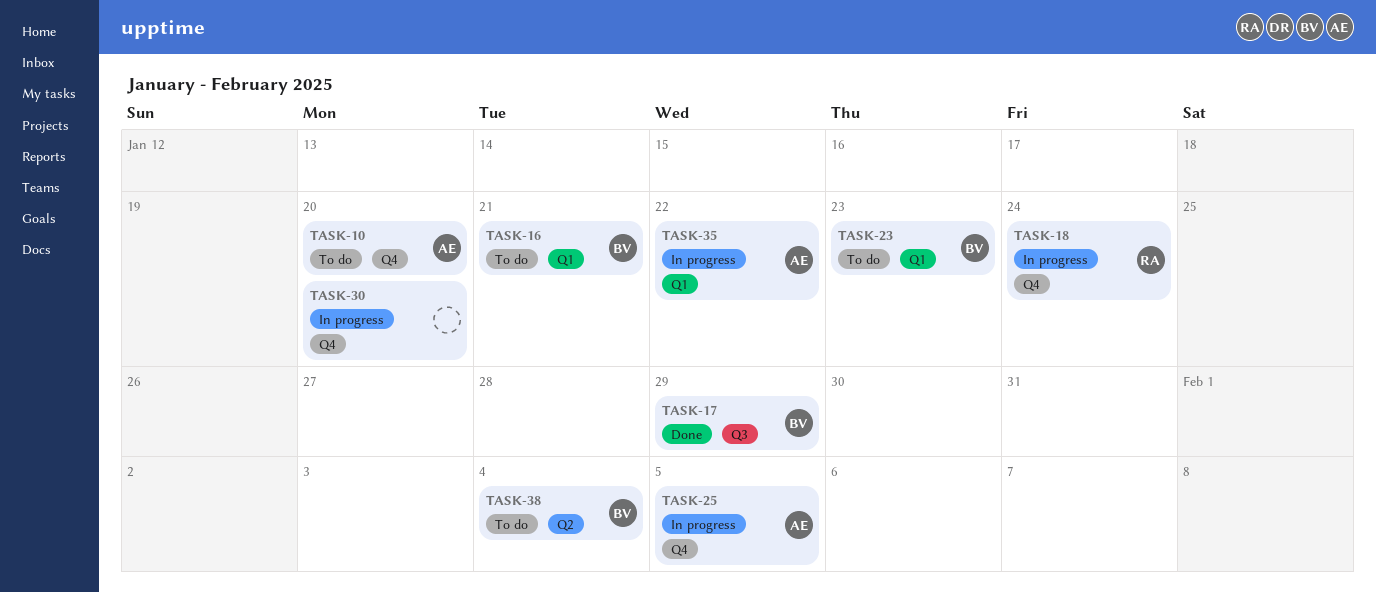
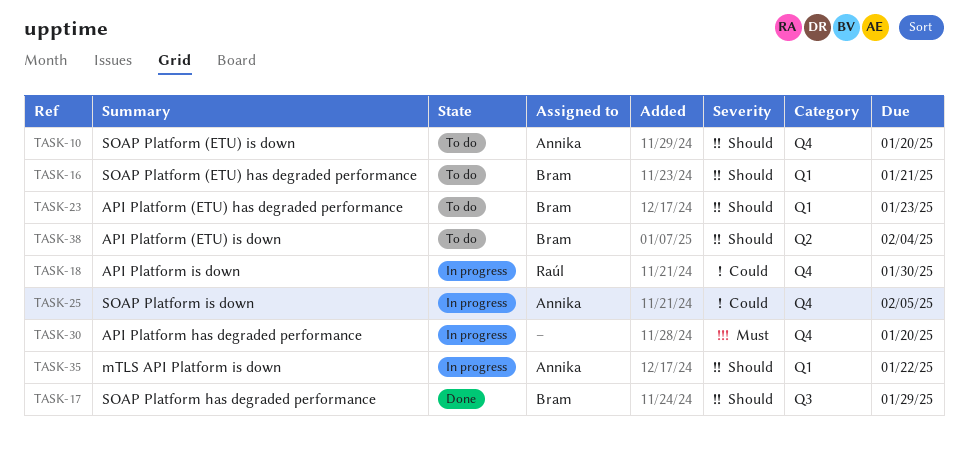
TASK-18, due: Jan 24 -> Jan 30

